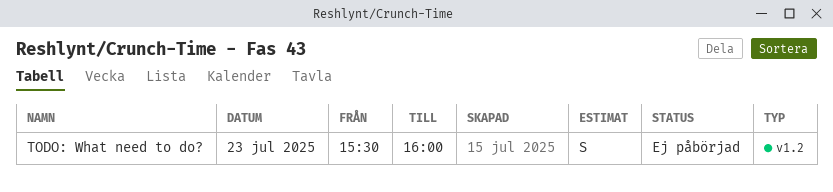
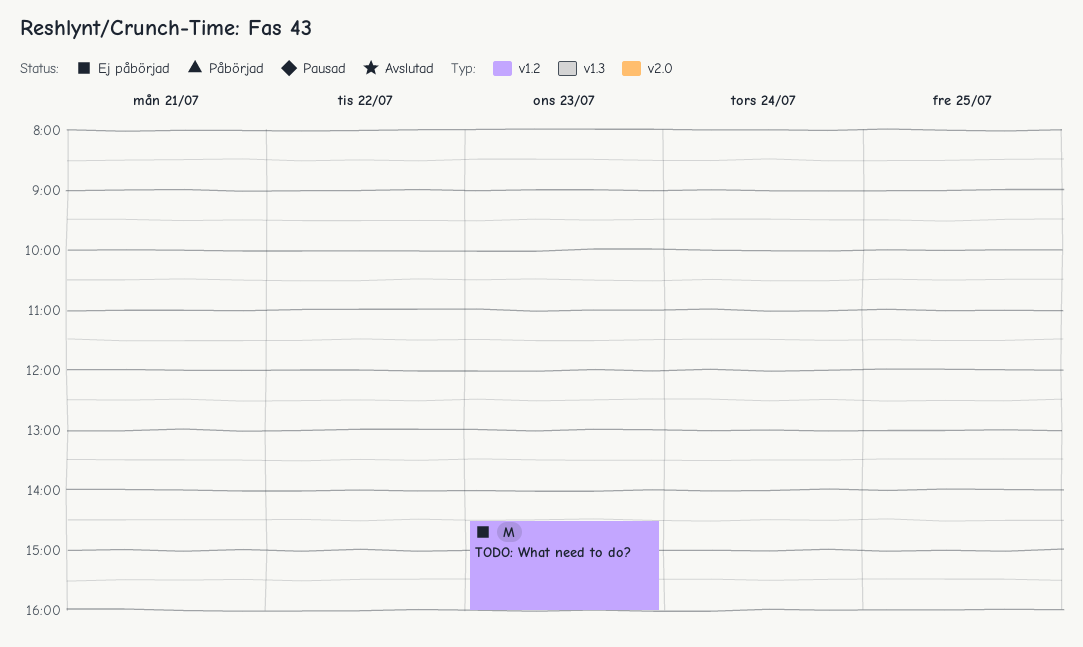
TODO: What need to do?, estimate: S -> M
TODO: What need to do?, begins: 15:30 -> 14:30

